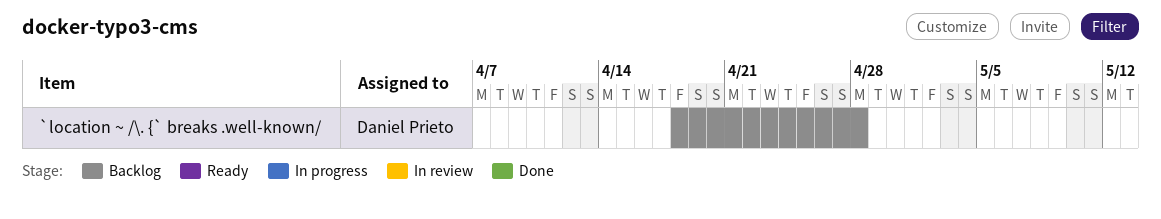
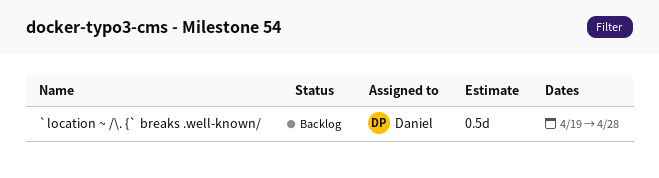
`location ~ /\. {` breaks .well-known/, start: Apr 18 -> Apr 19

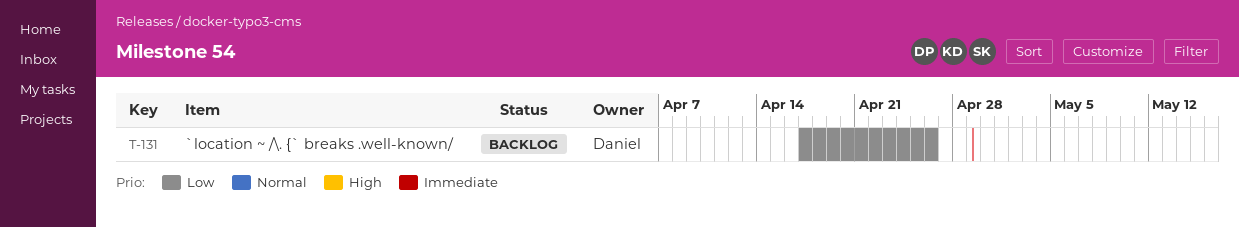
`location ~ /\. {` breaks .well-known/, start: Apr 19 -> Apr 17
`location ~ /\. {` breaks .well-known/, due: Apr 28 -> Apr 26

